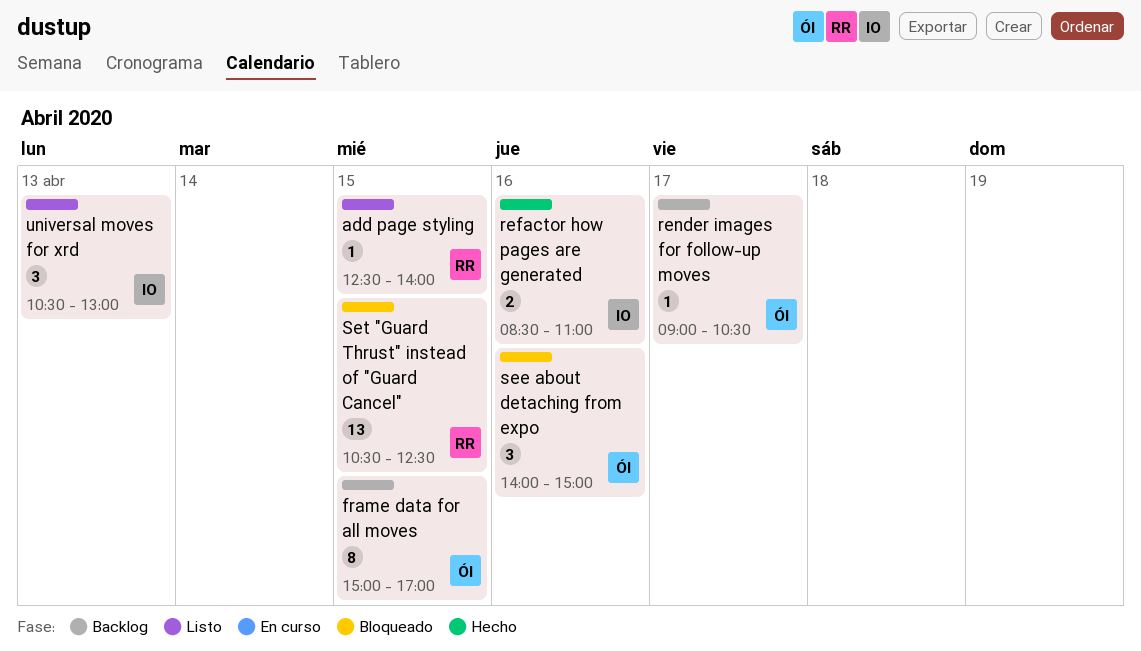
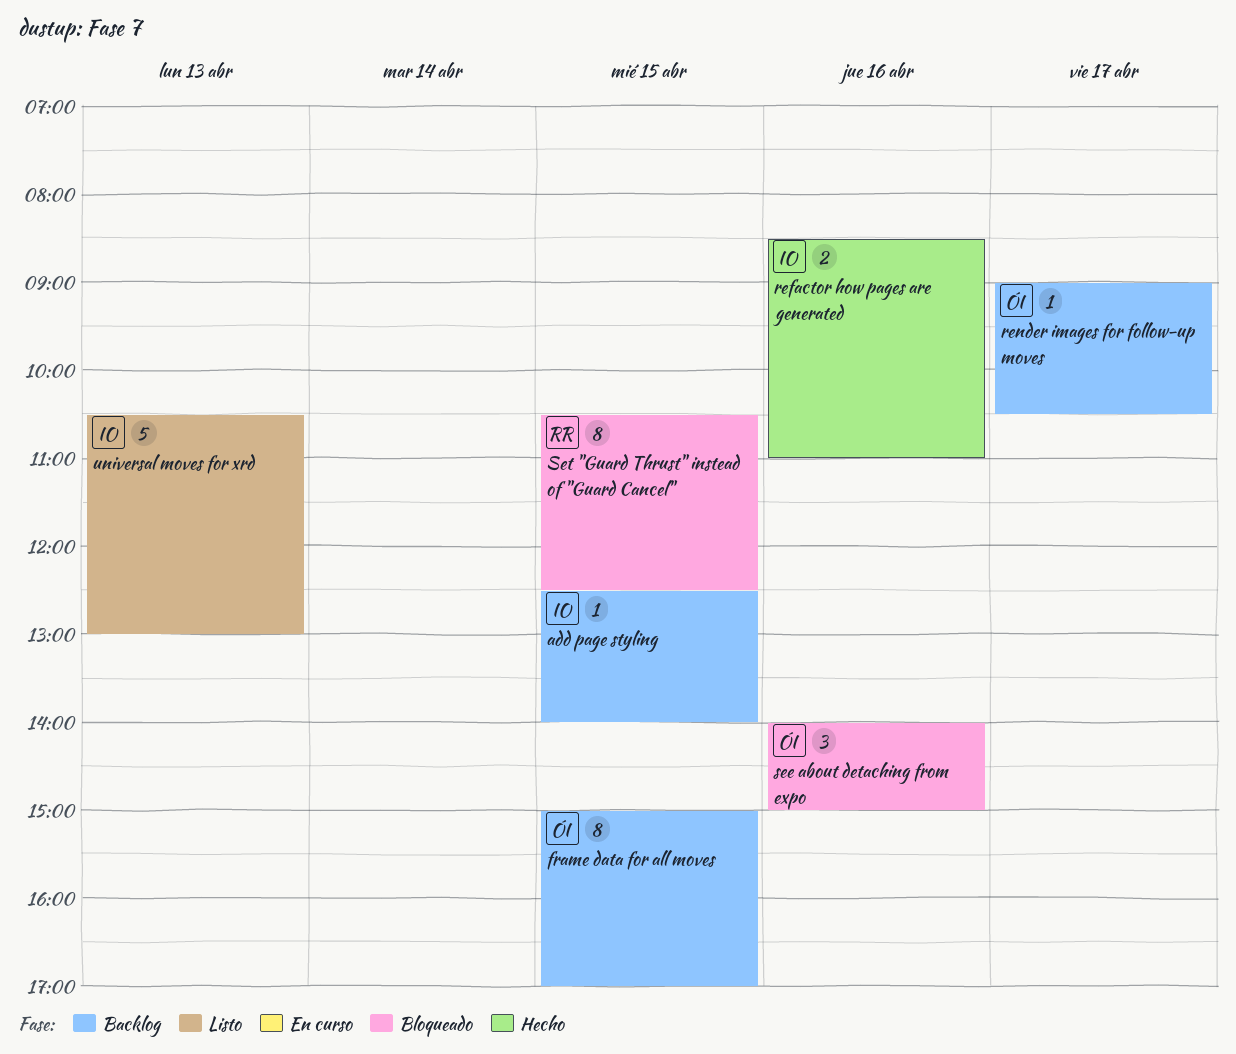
add page styling, status: Listo -> Backlog
add page styling, owner: RR -> IO
Set "Guard Thrust" instead of "Guard Cancel", estimate: 13 -> 8
universal moves for xrd, estimate: 3 -> 5

